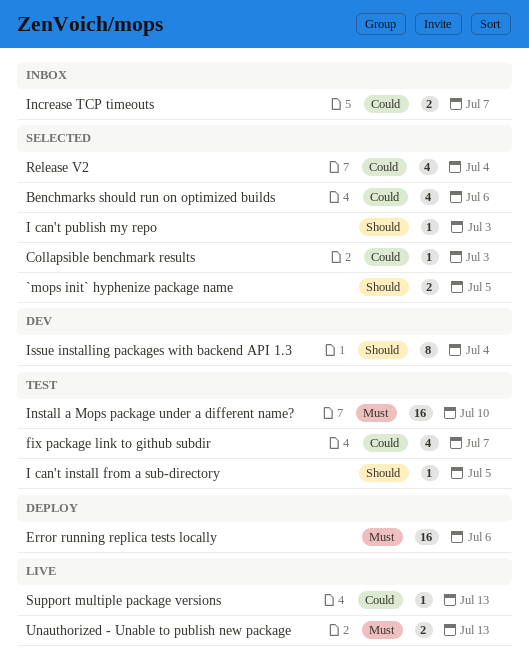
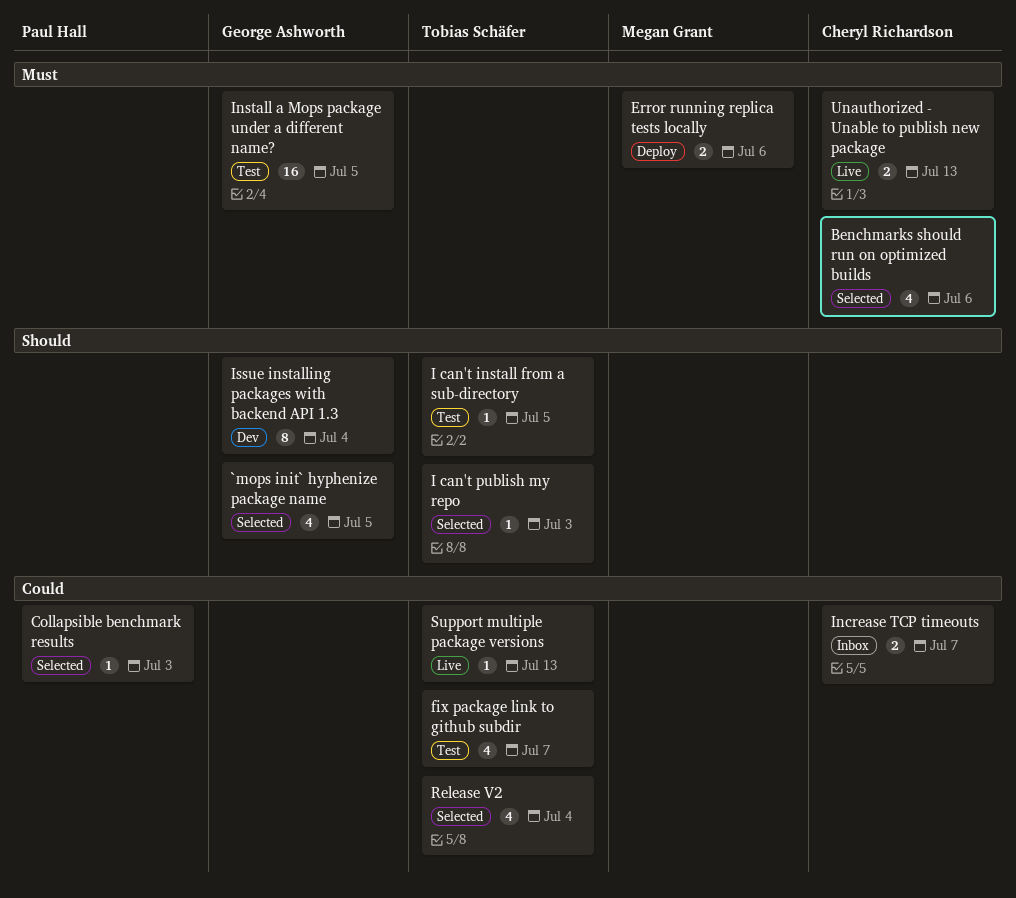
`mops init` hyphenize package name, estimate: 2 -> 4
Benchmarks should run on optimized builds, priority: Could -> Must
Error running replica tests locally, estimate: 16 -> 2
Install a Mops package under a different name?, due: Jul 10 -> Jul 5

